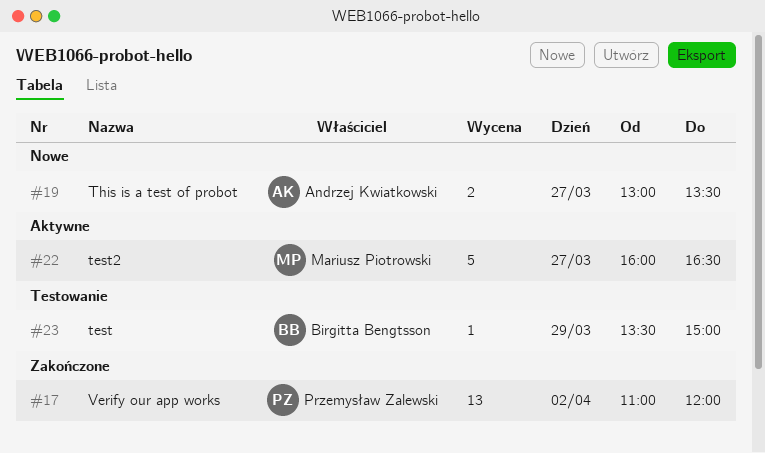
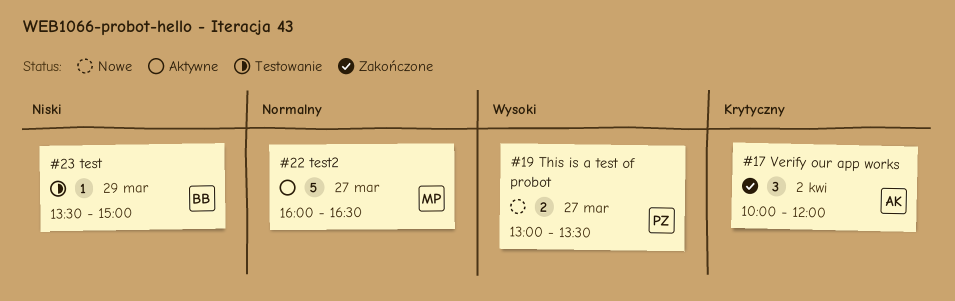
#17, owner: Przemysław Zalewski -> Andrzej Kwiatkowski
#17, estimate: 13 -> 3
#17, begins: 11:00 -> 10:00
#19, owner: Andrzej Kwiatkowski -> Przemysław Zalewski

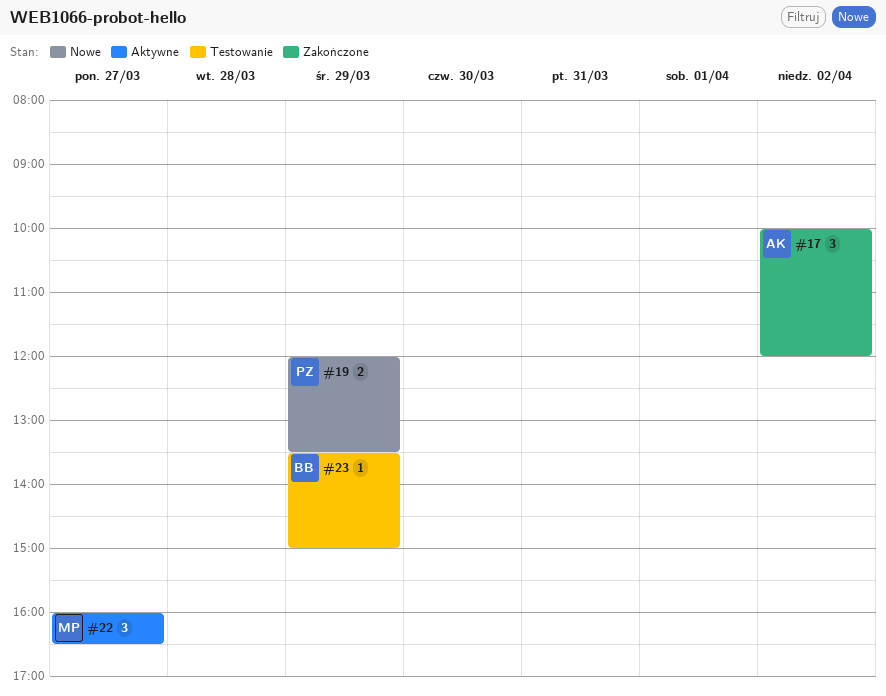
#19, day: Mar 27 -> Mar 29
#19, begins: 13:00 -> 12:00
#22, estimate: 5 -> 3

